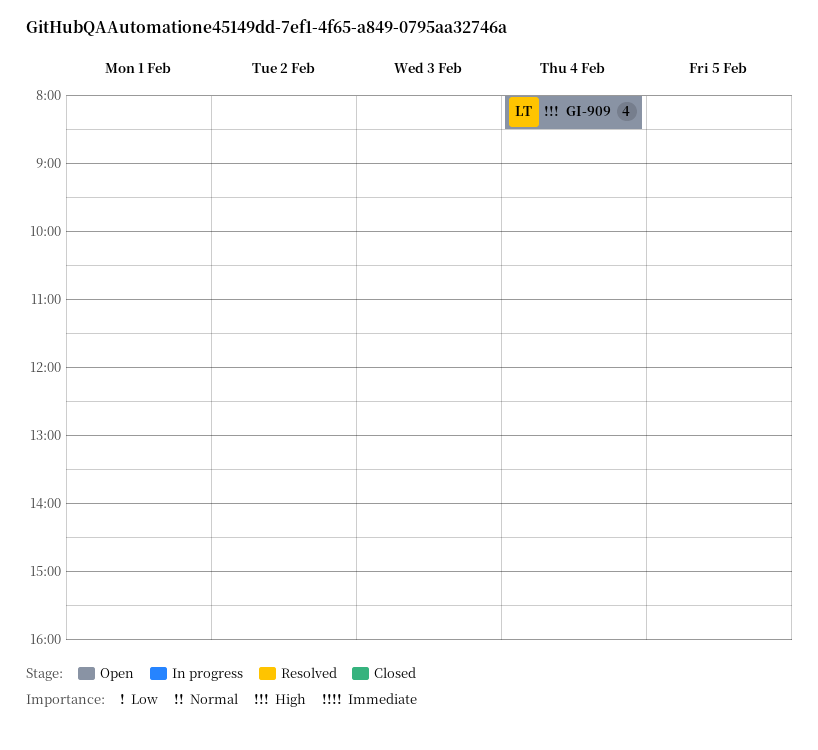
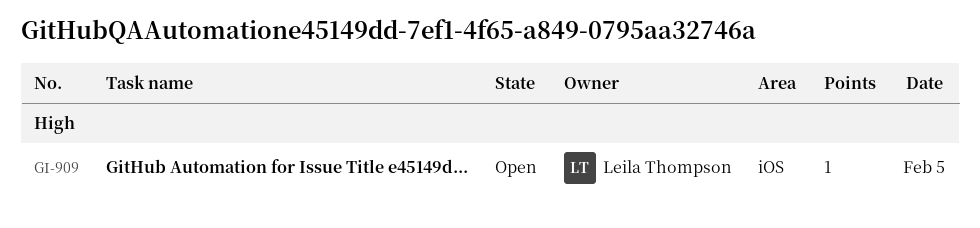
GI-909, estimate: 4 -> 1
GI-909, day: Feb 4 -> Feb 5

